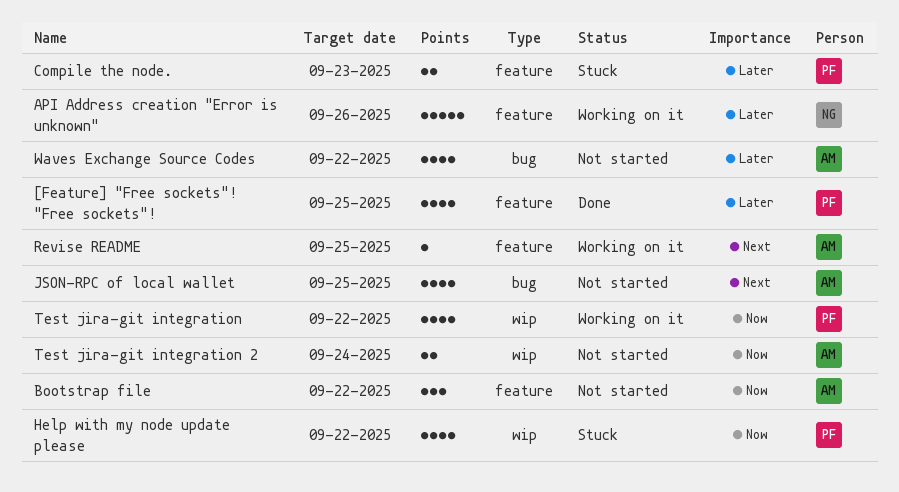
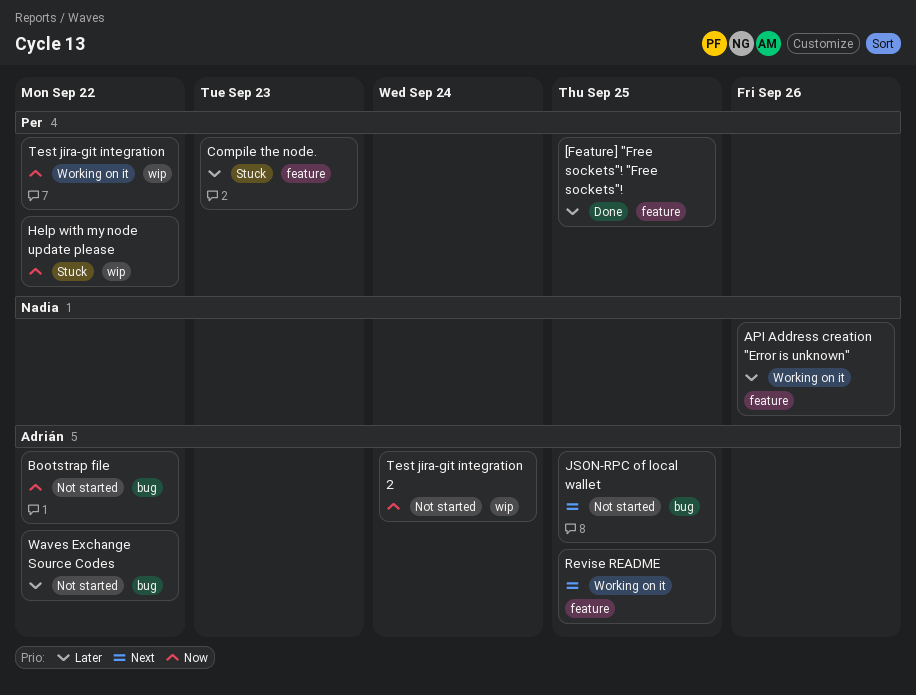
Bootstrap file, label: feature -> bug

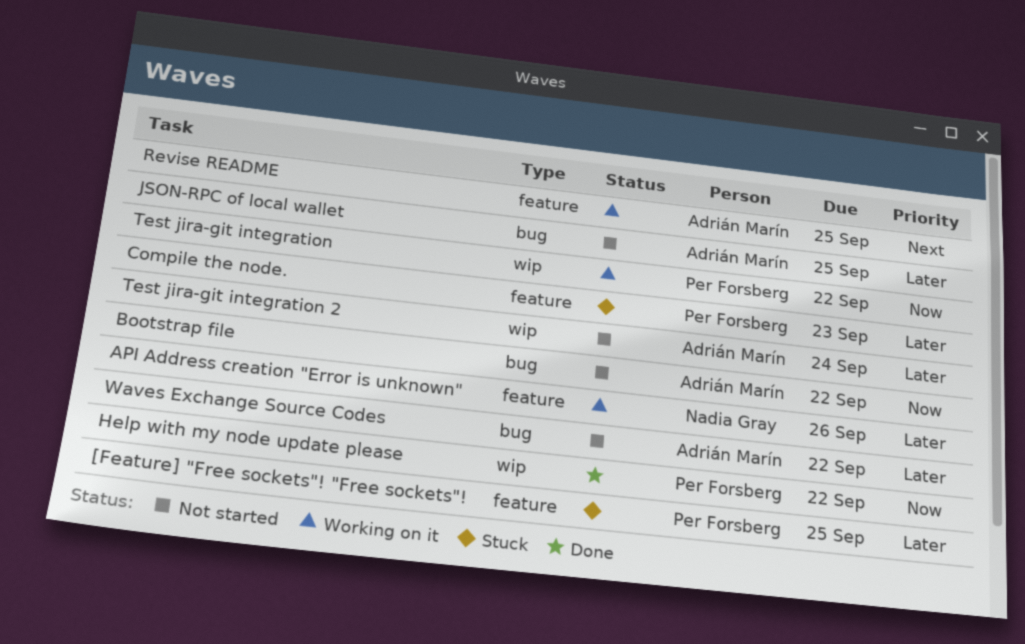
[Feature] "Free sockets"! "Free sockets"!, status: Done -> Stuck
Help with my node update please, status: Stuck -> Done
JSON-RPC of local wallet, priority: Next -> Later
Test jira-git integration 2, priority: Now -> Later

